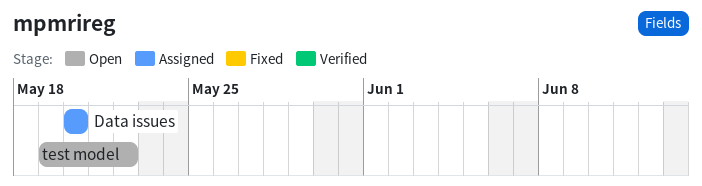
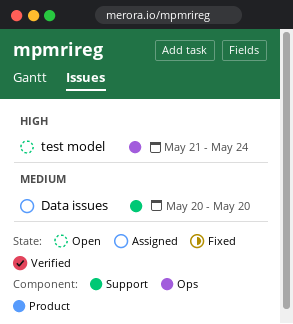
test model, start: May 19 -> May 21
test model, due: May 22 -> May 24

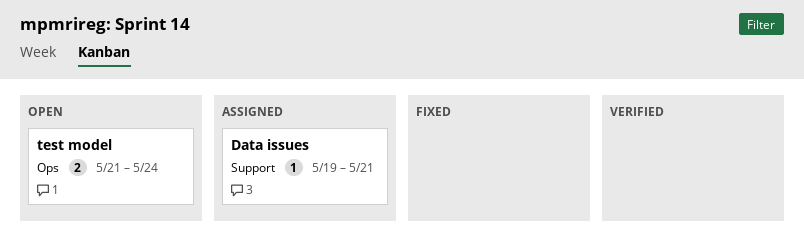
Data issues, start: May 20 -> May 19
Data issues, due: May 20 -> May 21

